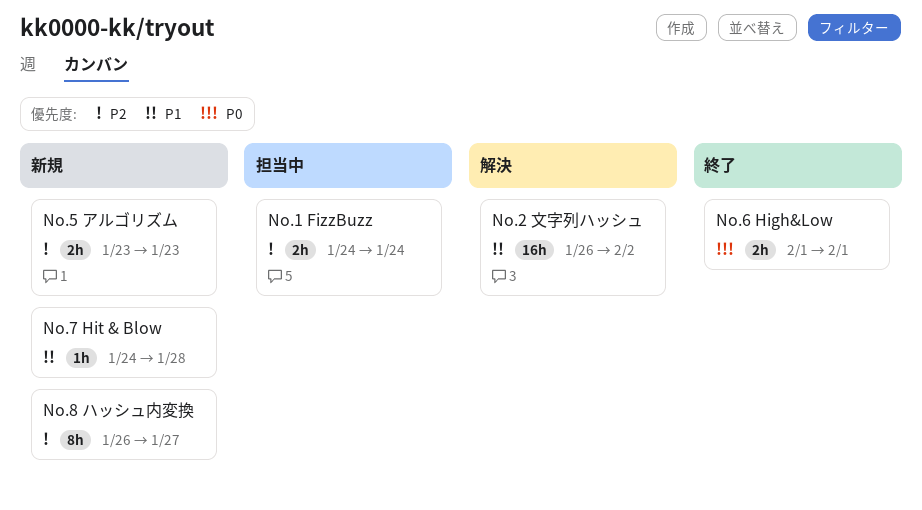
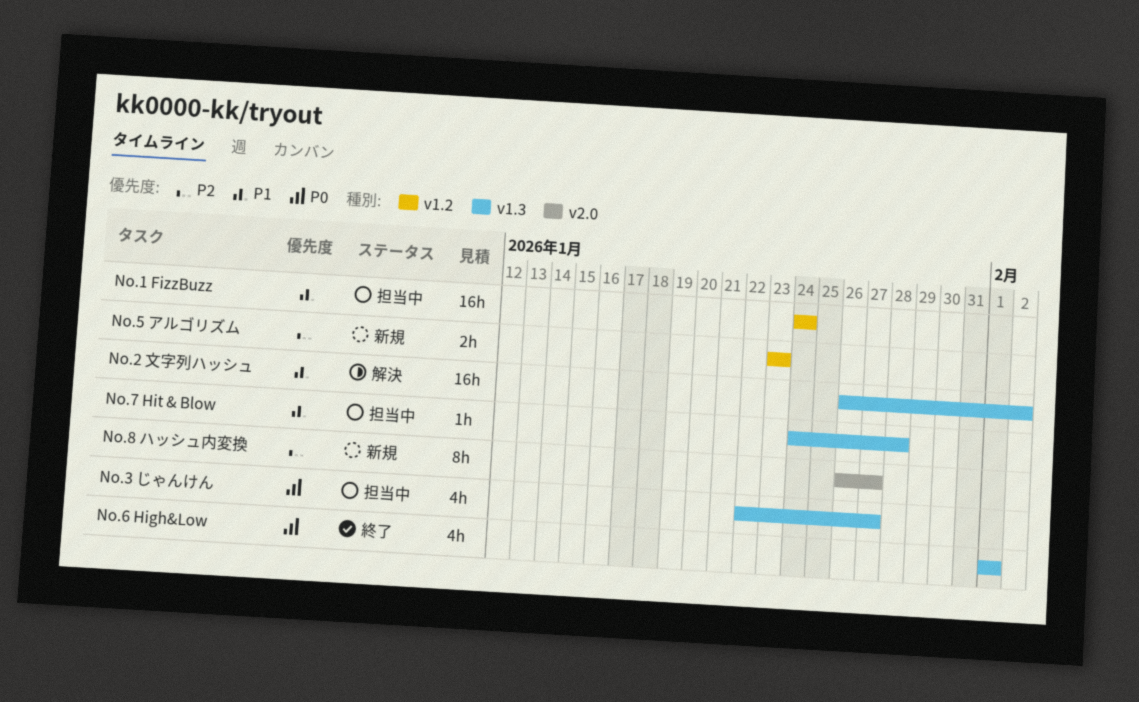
No.1 FizzBuzz, priority: P2 -> P1
No.1 FizzBuzz, estimate: 2h -> 16h
No.3 じゃんけん: none -> present
No.6 High&Low, estimate: 2h -> 4h
No.7 Hit & Blow, status: 新規 -> 担当中

